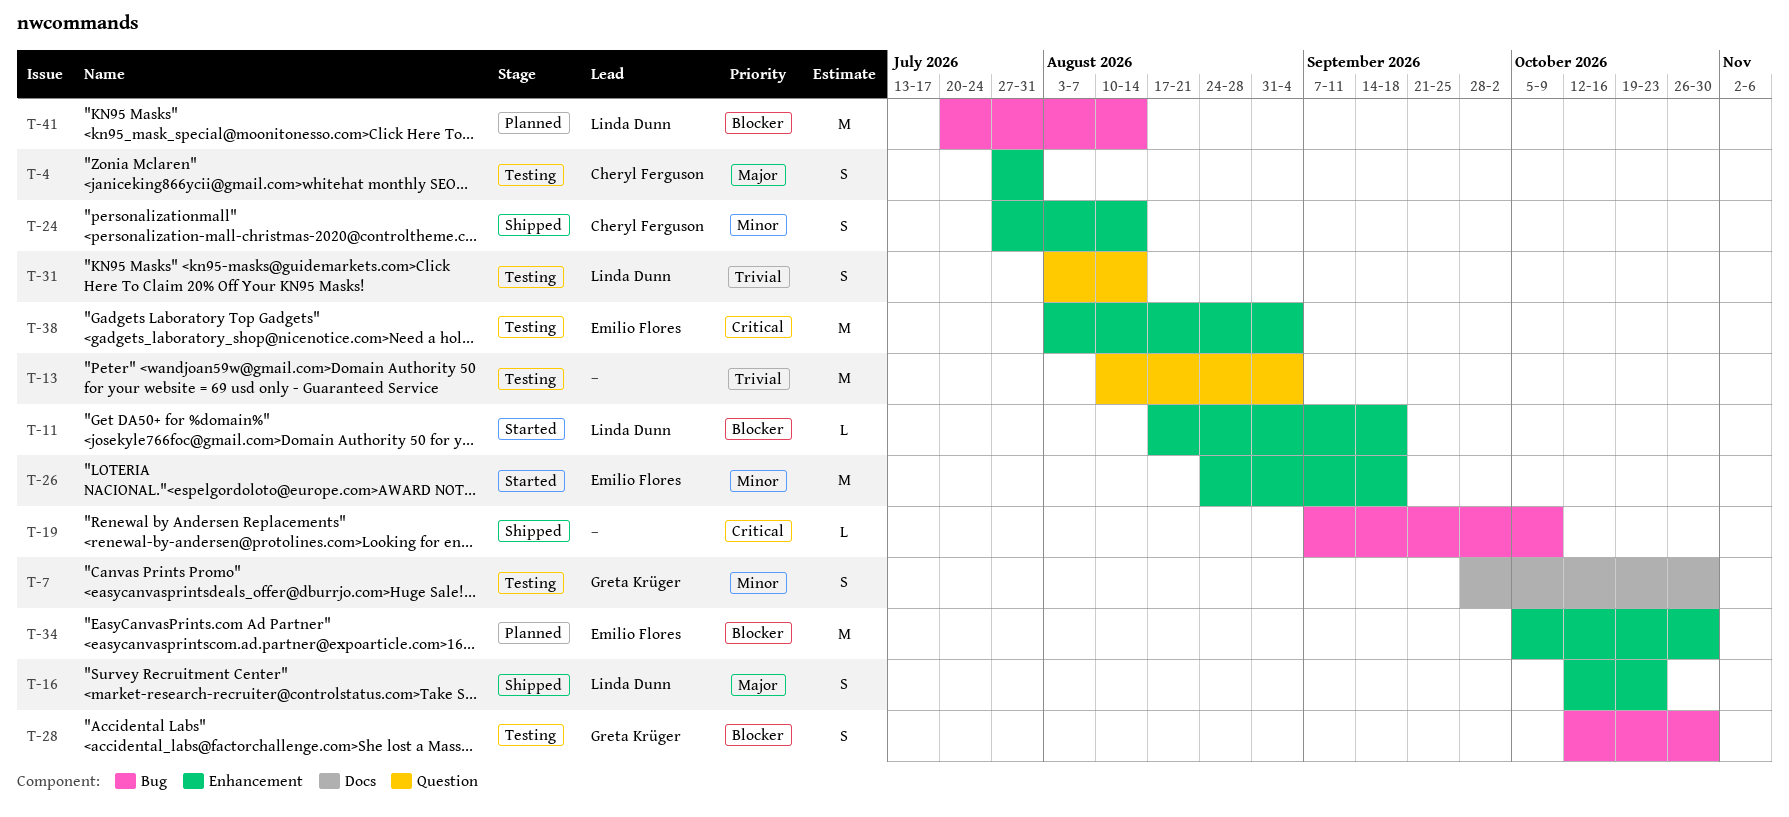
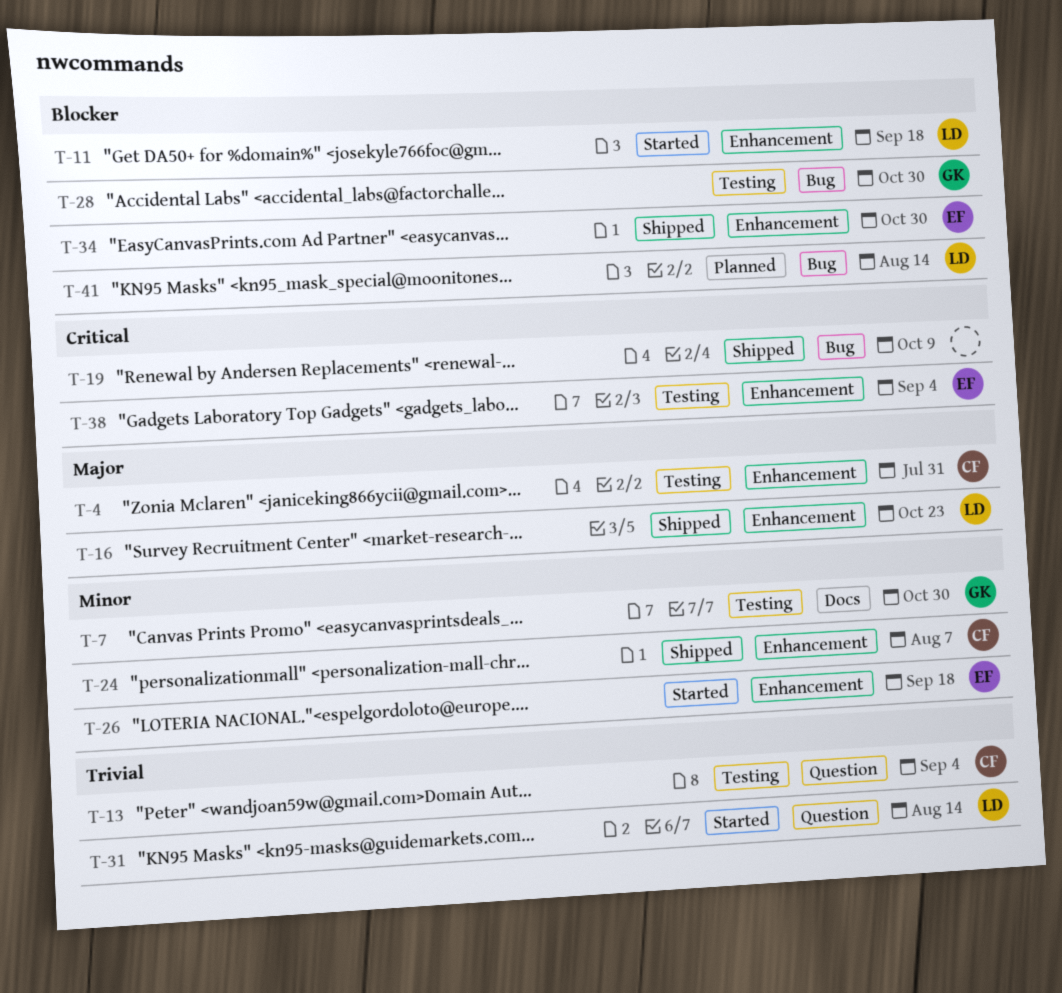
T-13, owner: none -> Cheryl Ferguson
T-24, due: Aug 14 -> Aug 7
T-31, status: Testing -> Started
T-34, status: Planned -> Shipped

